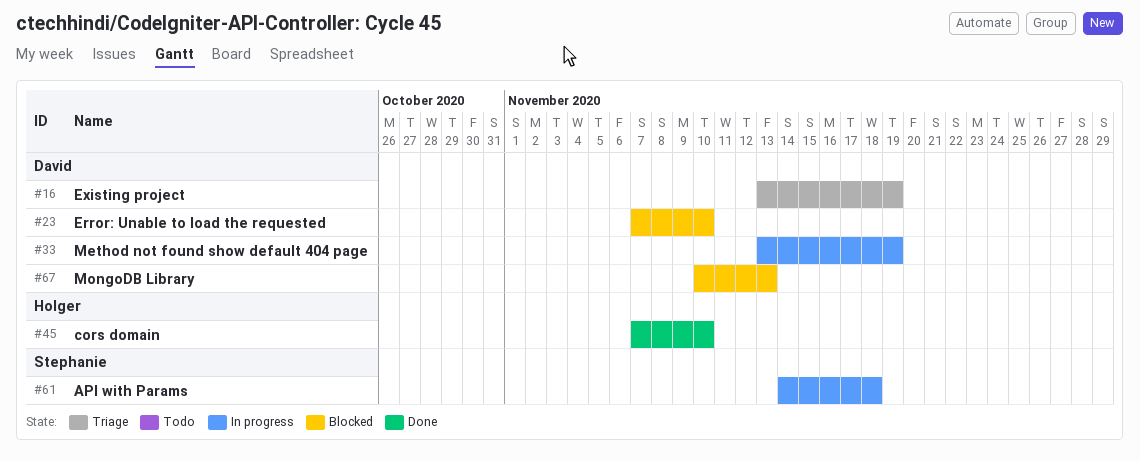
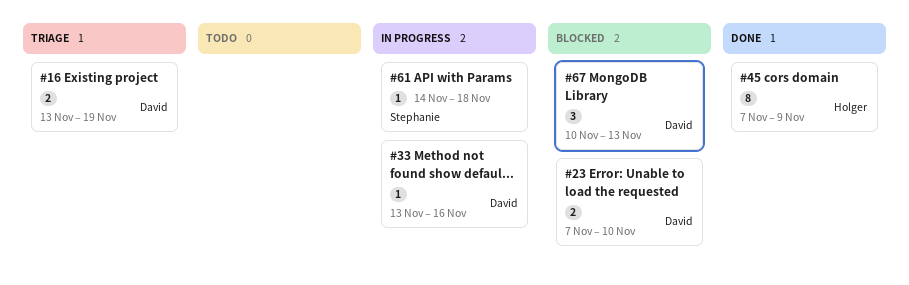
#33, due: Nov 19 -> Nov 16
#45, due: Nov 10 -> Nov 9

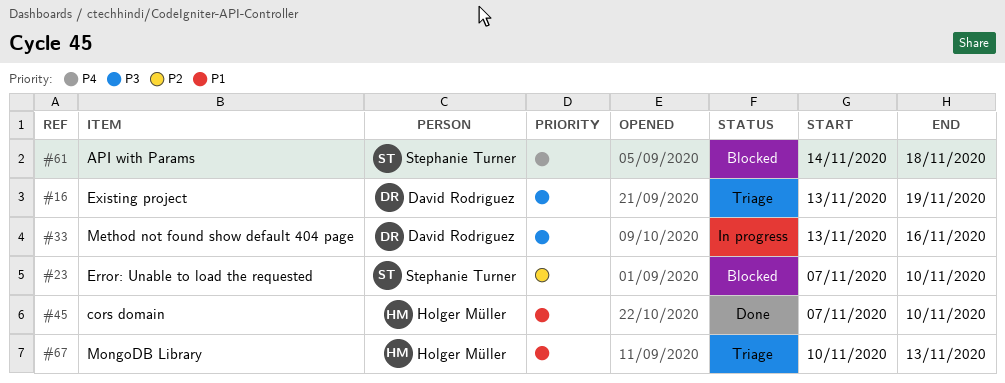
#23, owner: David Rodríguez -> Stephanie Turner
#45, due: Nov 9 -> Nov 10
#61, status: In progress -> Blocked
#67, status: Blocked -> Triage
#67, owner: David Rodríguez -> Holger Müller

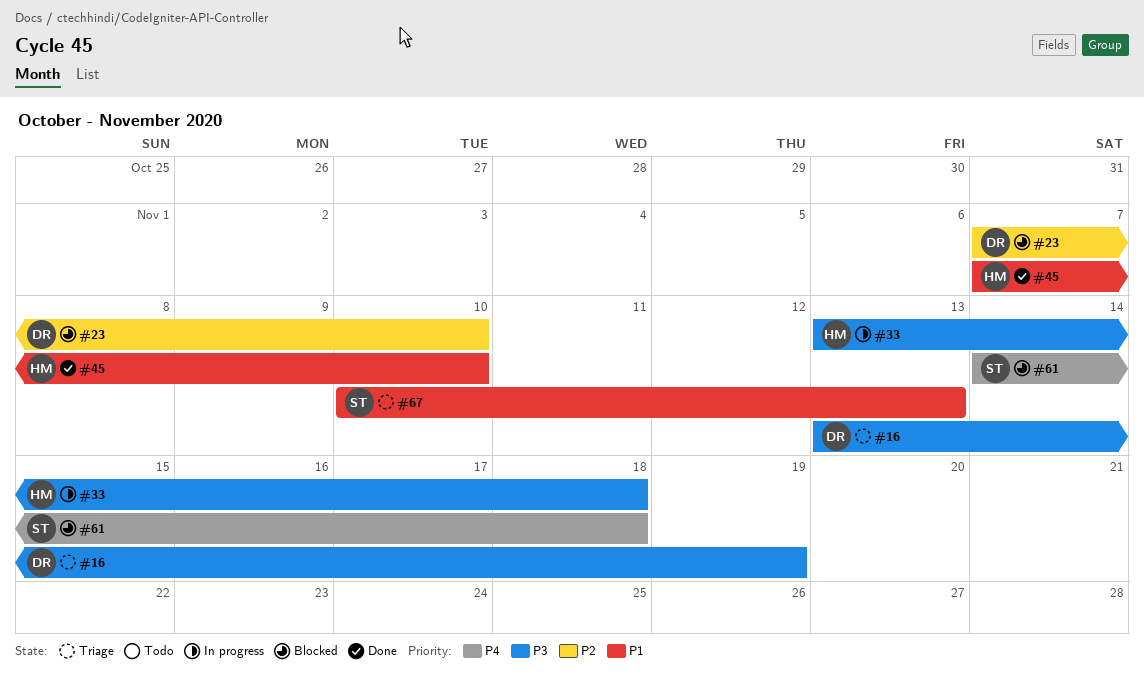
#23, owner: Stephanie Turner -> David Rodríguez
#33, owner: David Rodríguez -> Holger Müller
#33, due: Nov 16 -> Nov 18
#67, owner: Holger Müller -> Stephanie Turner

